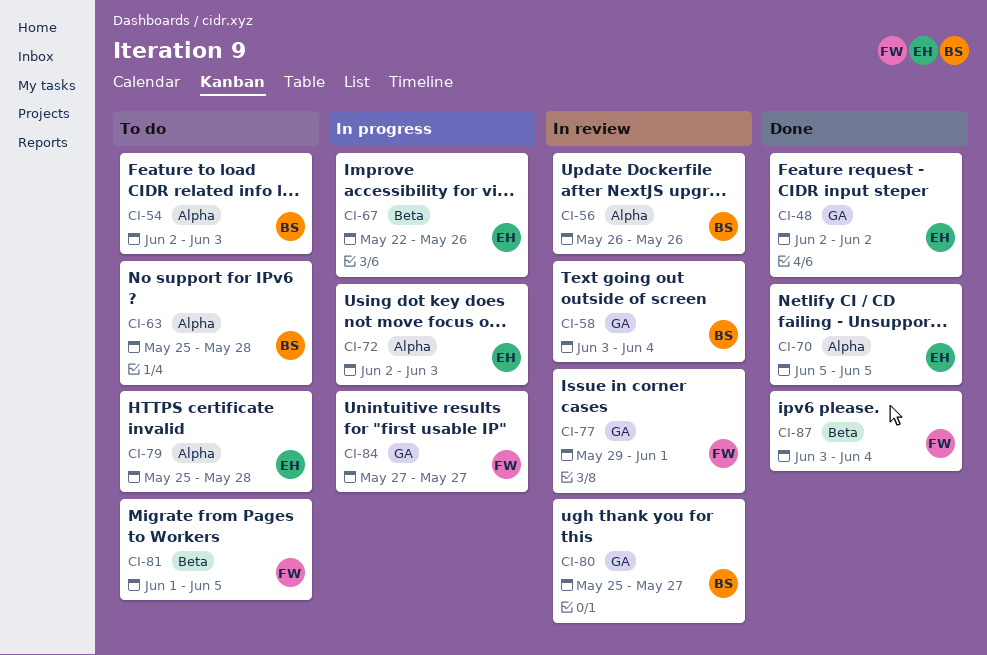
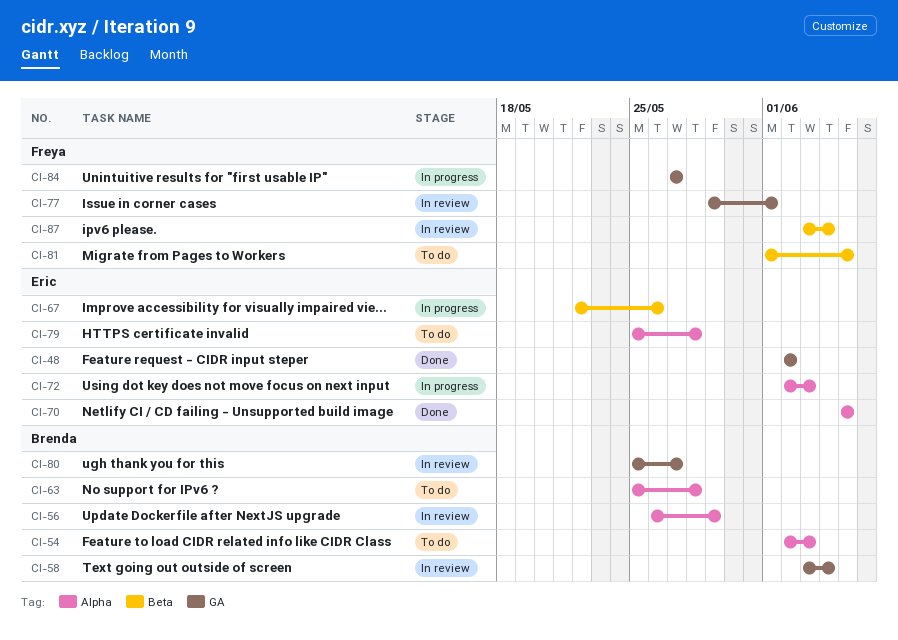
CI-56, due: May 26 -> May 29
CI-87, status: Done -> In review

